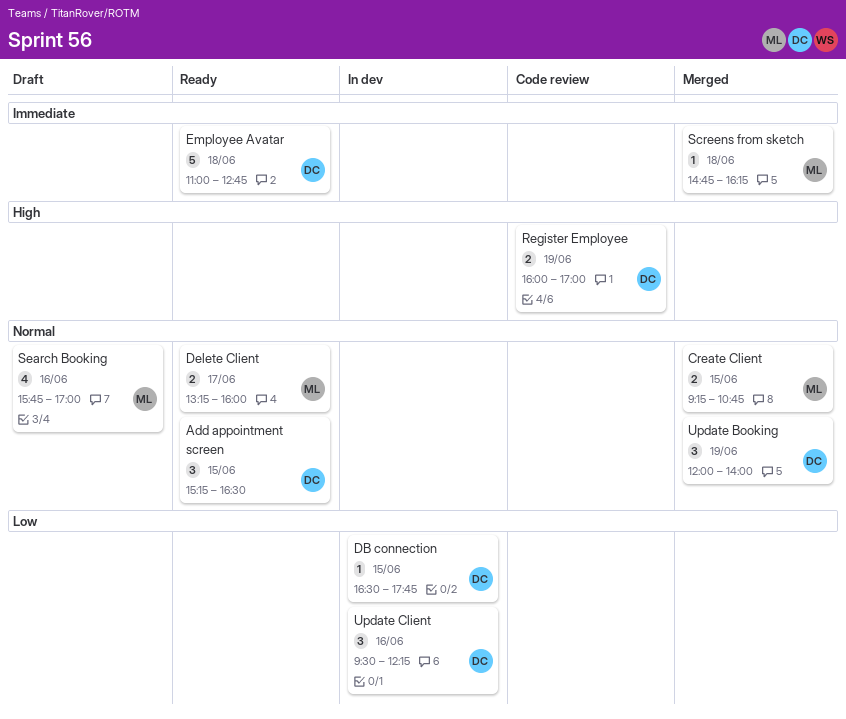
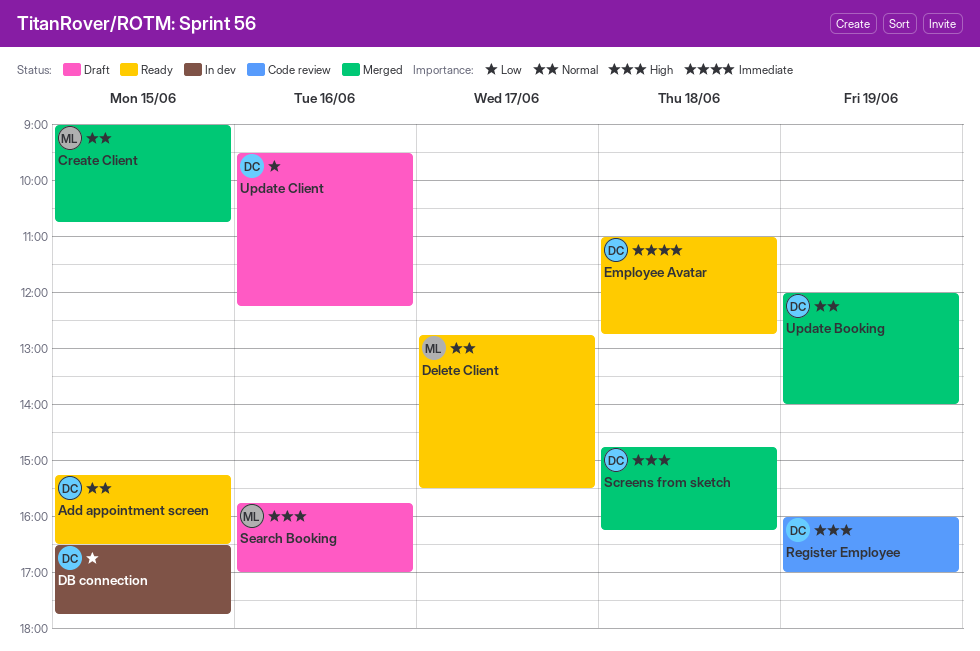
Create Client, begins: 09:15 -> 09:00
Delete Client, begins: 13:15 -> 12:45
Delete Client, ends: 16:00 -> 15:30
Screens from sketch, owner: ML -> DC
Screens from sketch, priority: Immediate -> High
Search Booking, priority: Normal -> High
Update Client, status: In dev -> Draft

